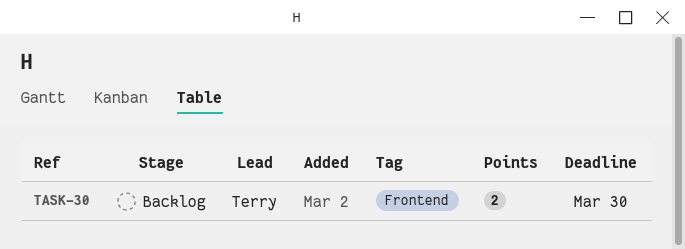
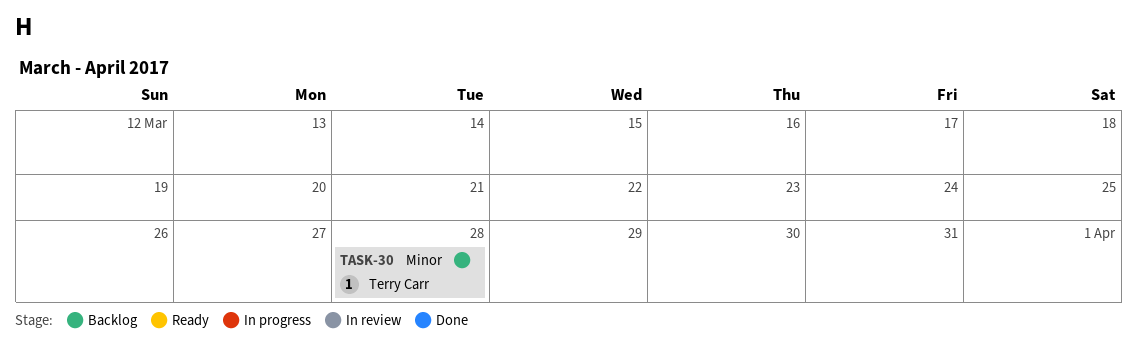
TASK-30, estimate: 2 -> 1
TASK-30, due: Mar 30 -> Mar 28

